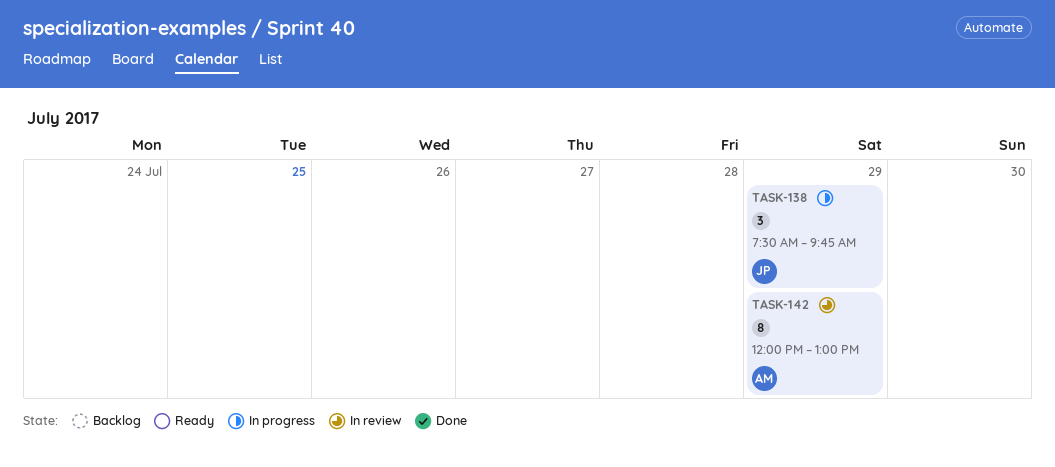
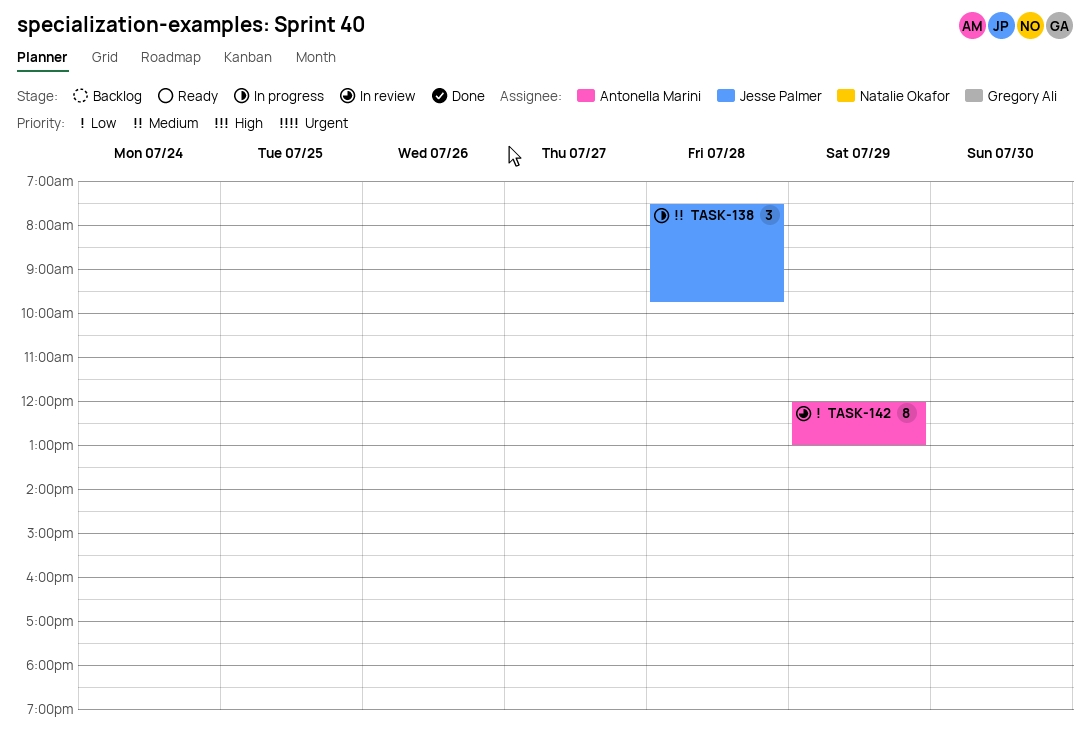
TASK-138, day: Jul 29 -> Jul 28

